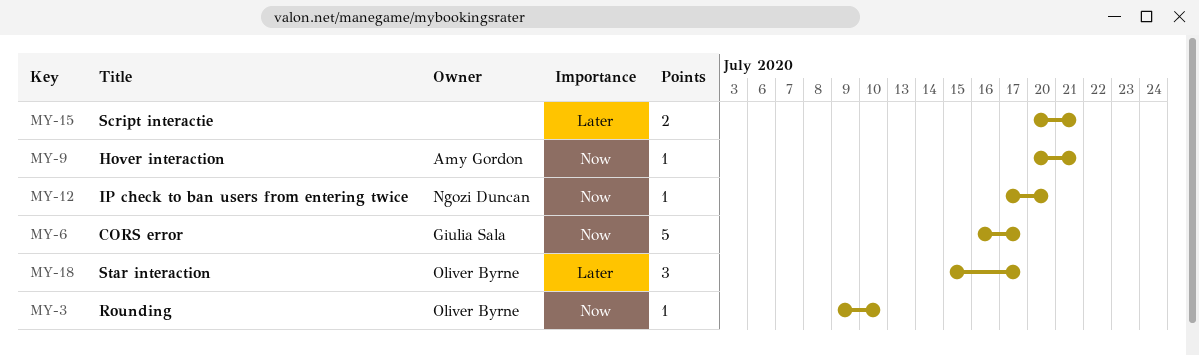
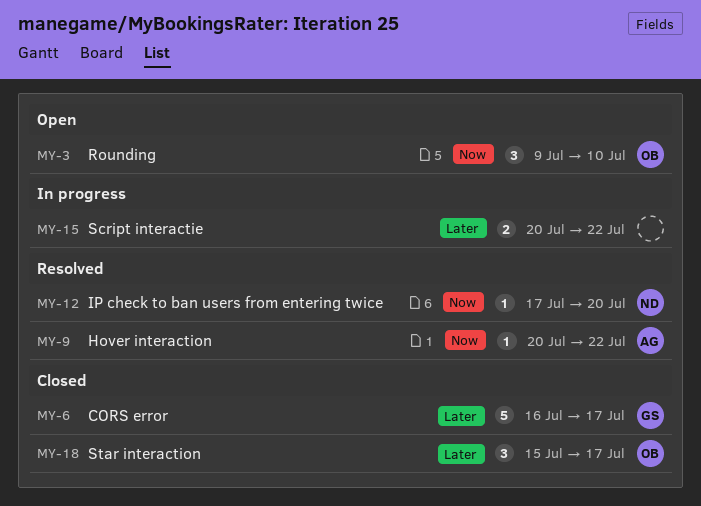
MY-3, estimate: 1 -> 3
MY-6, priority: Now -> Later
MY-9, due: Jul 21 -> Jul 22
MY-15, due: Jul 21 -> Jul 22

